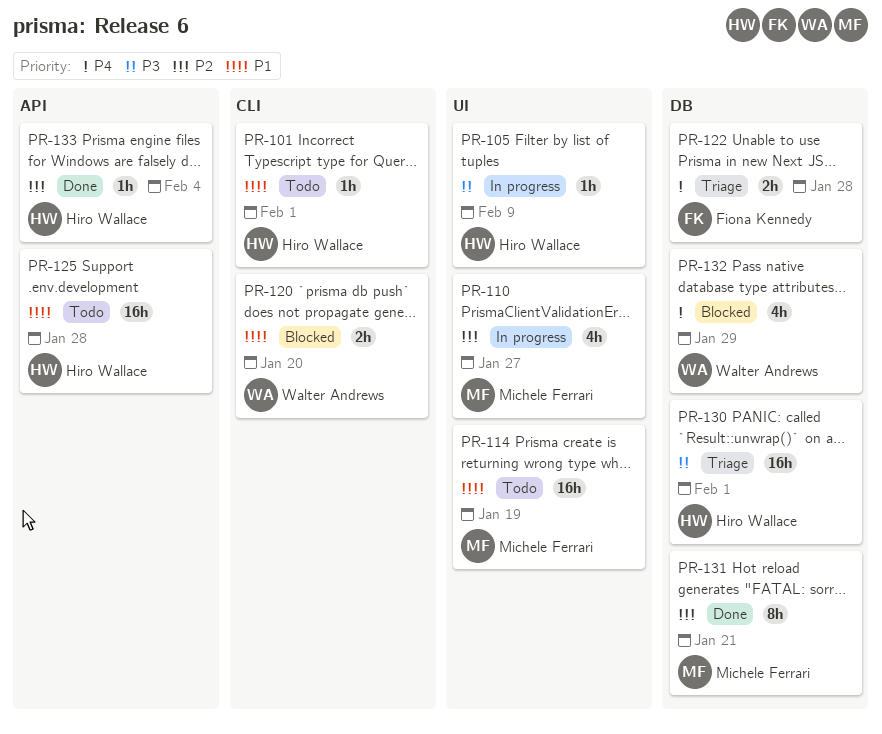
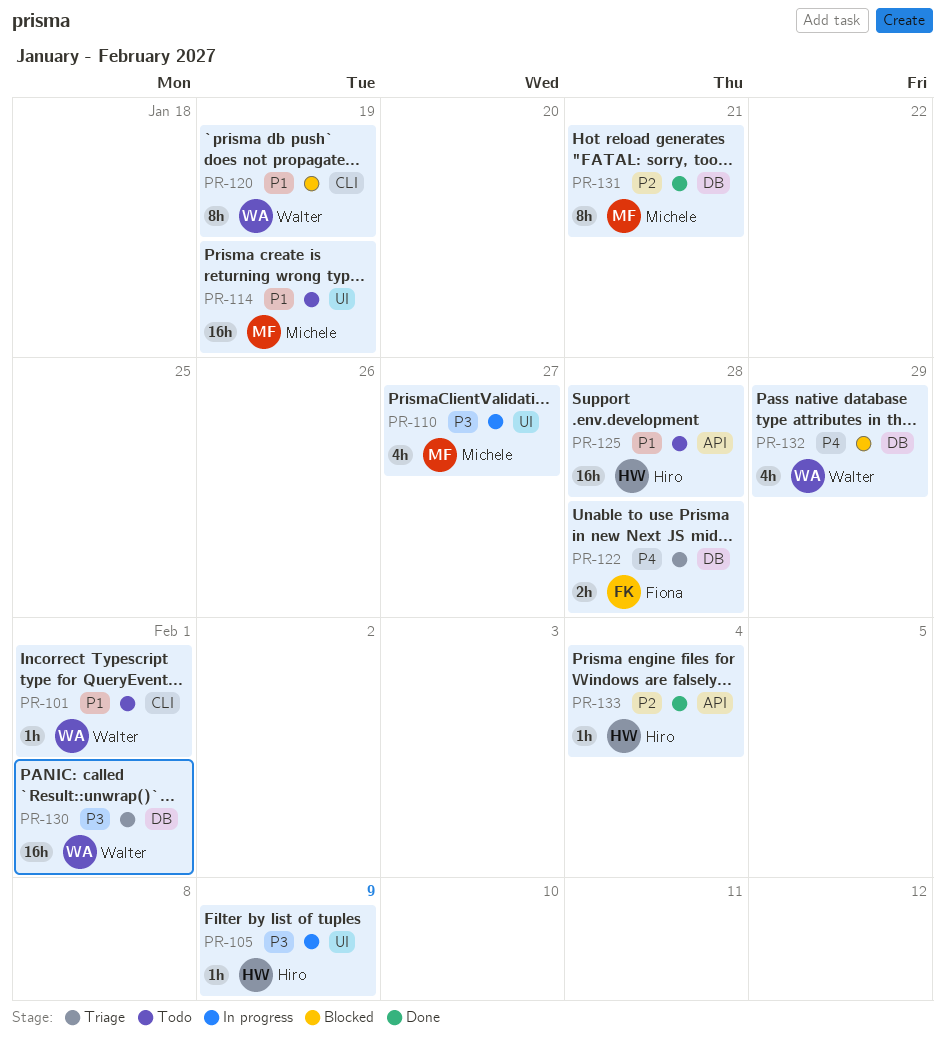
PR-101, owner: Hiro Wallace -> Walter Andrews
PR-110, priority: P2 -> P3
PR-120, estimate: 2h -> 8h
PR-120, due: Jan 20 -> Jan 19
PR-130, owner: Hiro Wallace -> Walter Andrews

